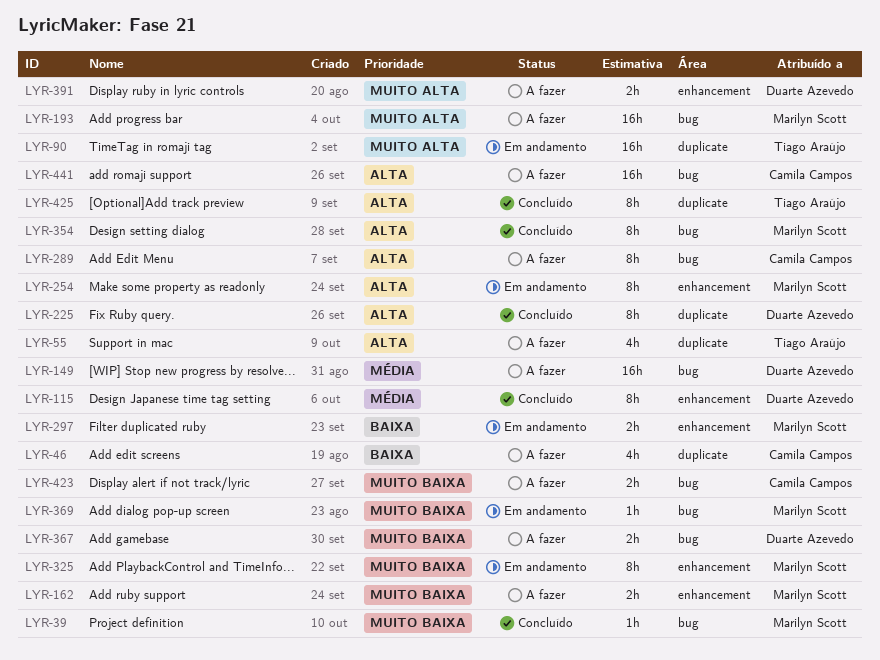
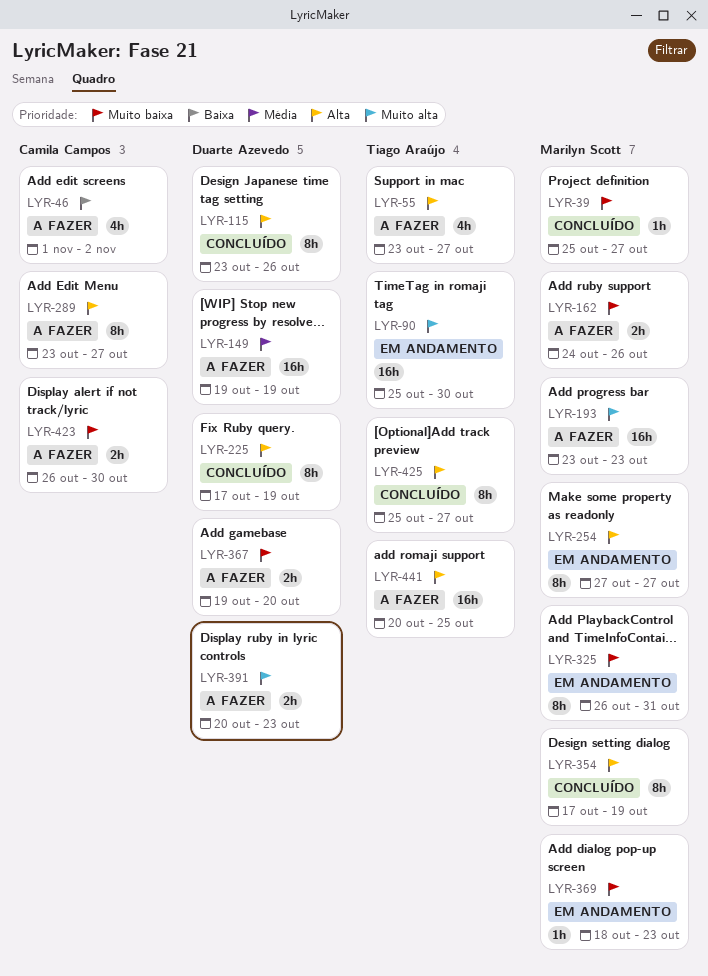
LYR-115, priority: Média -> Alta
LYR-297: present -> none
LYR-441, owner: Camila Campos -> Tiago Araújo

